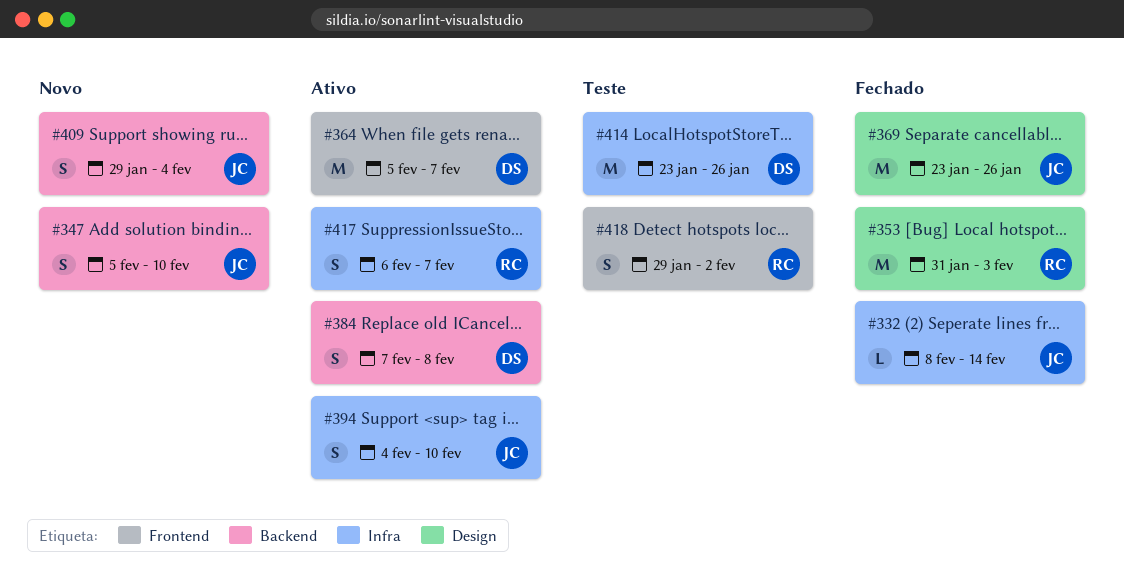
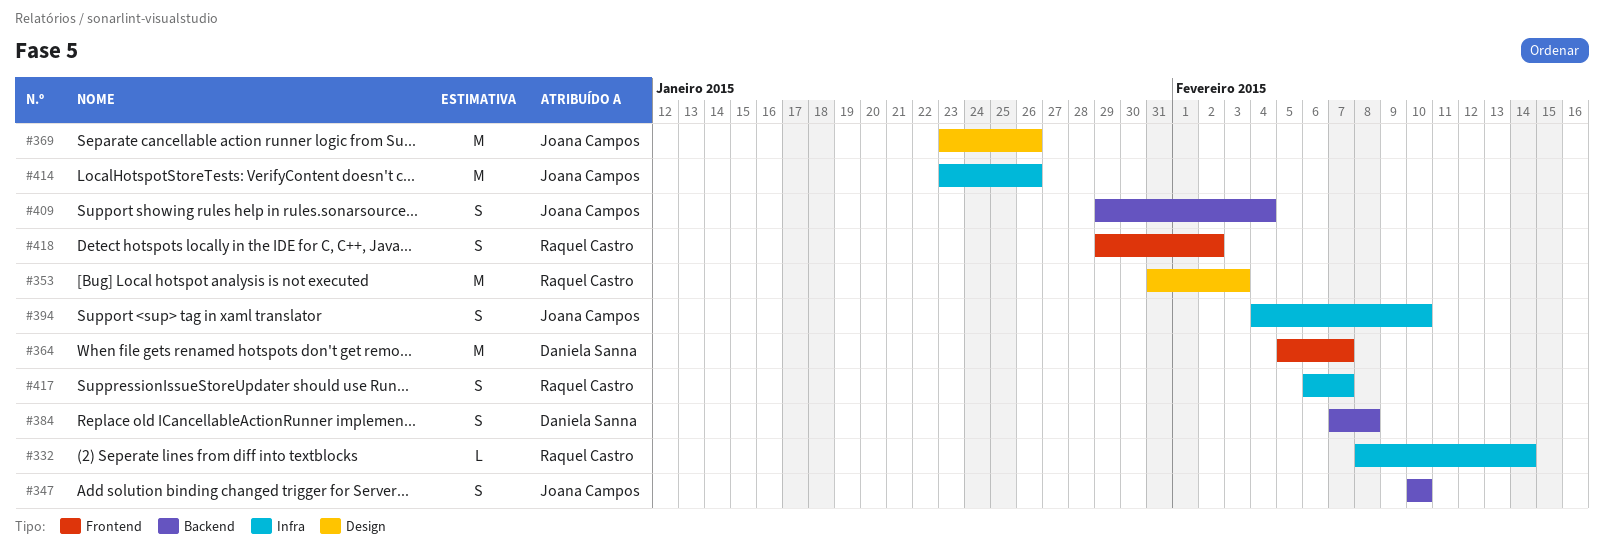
#332, owner: Joana Campos -> Raquel Castro
#347, start: Feb 5 -> Feb 10
#414, owner: Daniela Sanna -> Joana Campos

